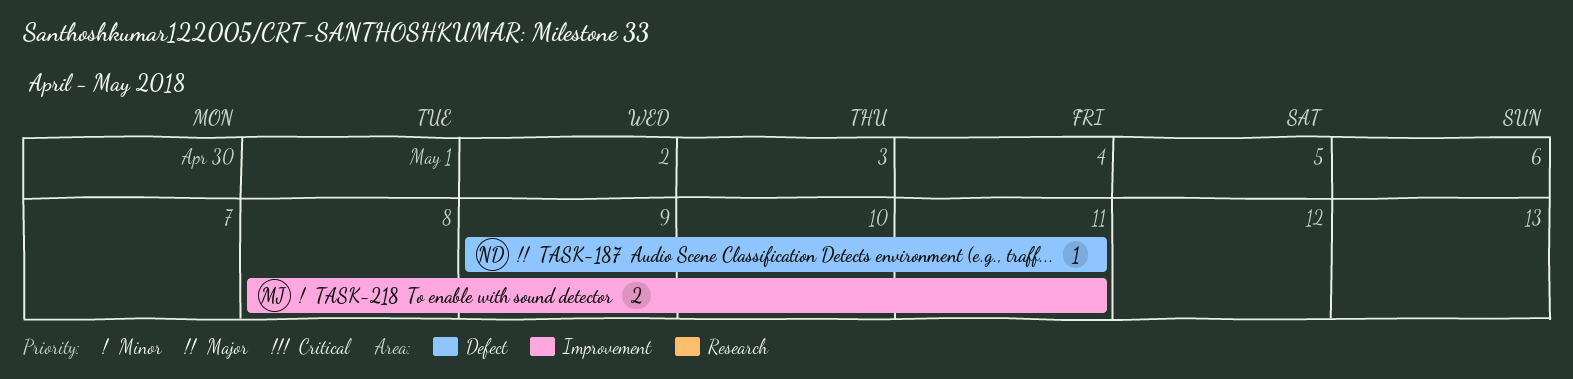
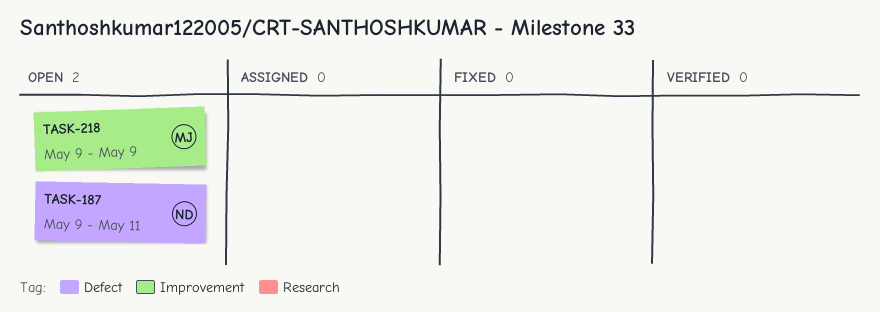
TASK-218, start: May 8 -> May 9
TASK-218, due: May 11 -> May 9

